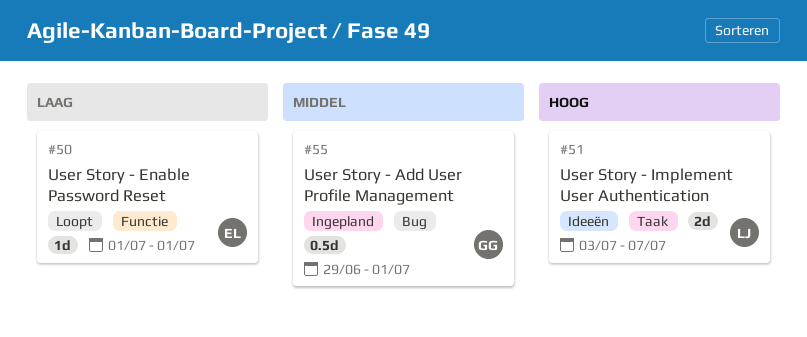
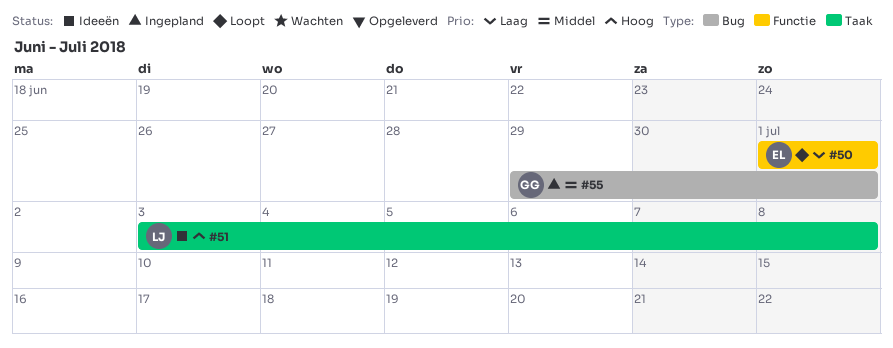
#51, due: Jul 7 -> Jul 8

